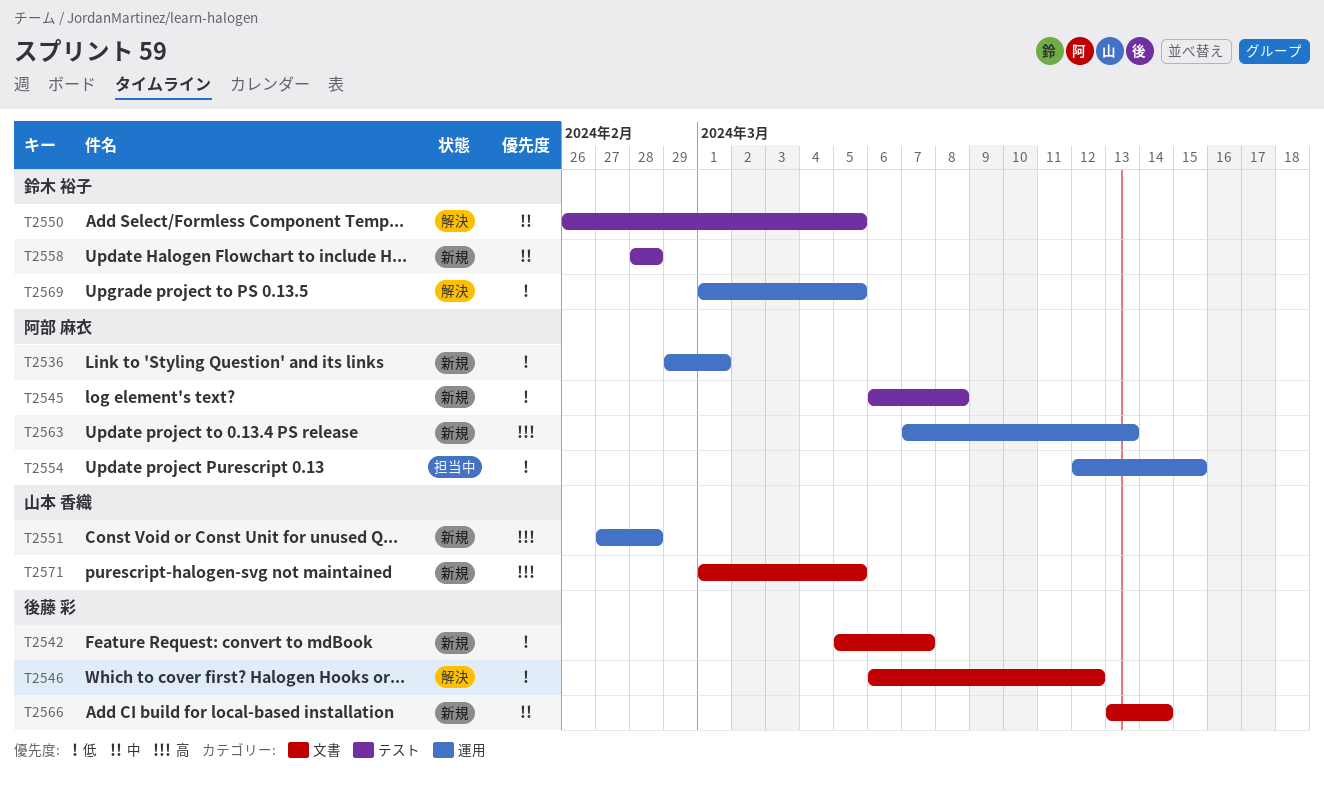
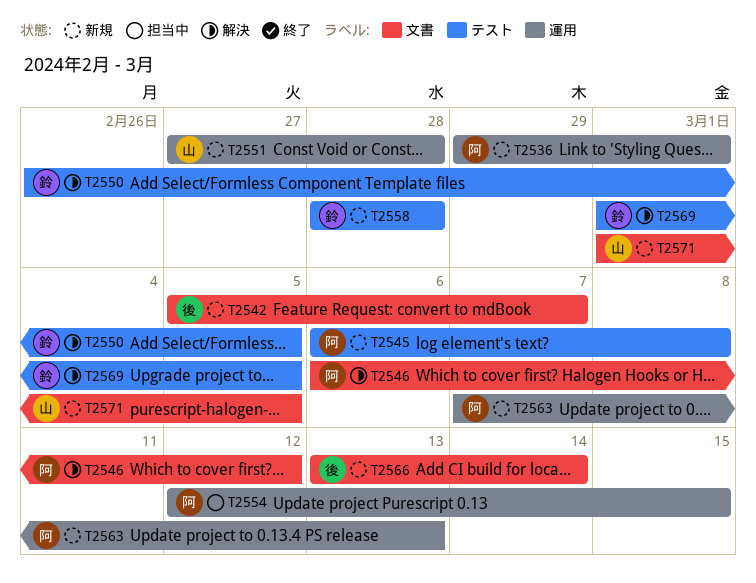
T2546, owner: 後藤 彩 -> 阿部 麻衣
T2569, label: 運用 -> テスト

